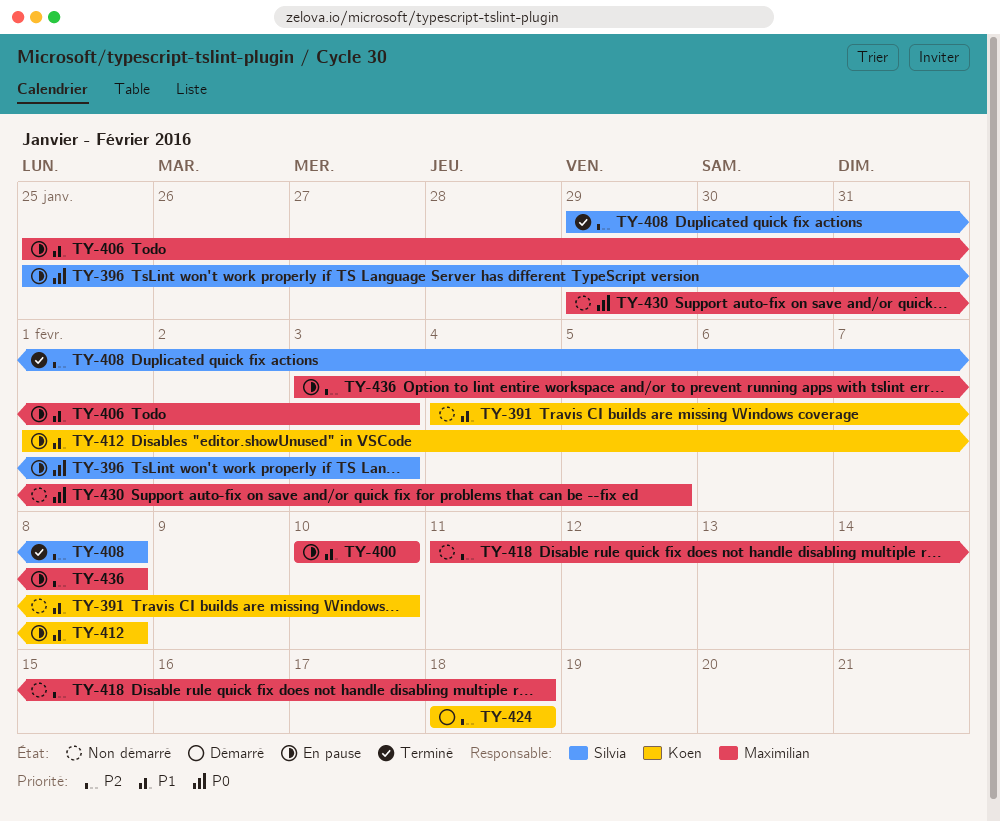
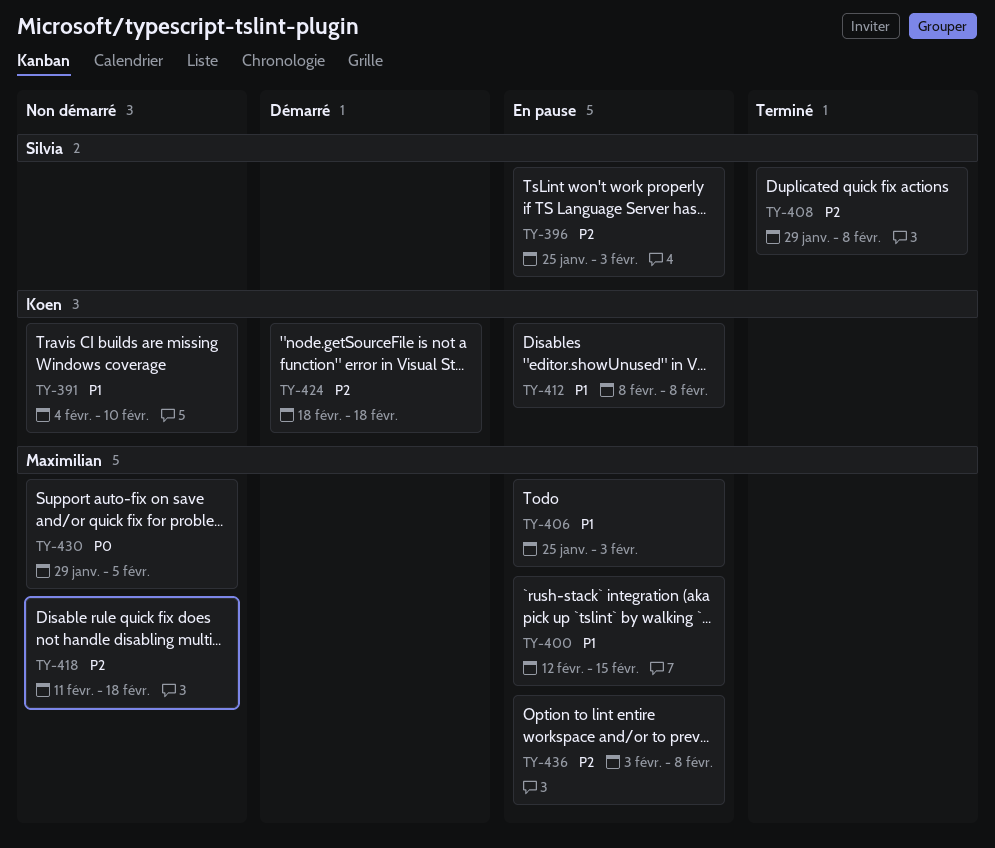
TY-396, priority: P0 -> P2
TY-400, start: Feb 10 -> Feb 12
TY-400, due: Feb 10 -> Feb 15
TY-412, start: Feb 1 -> Feb 8

